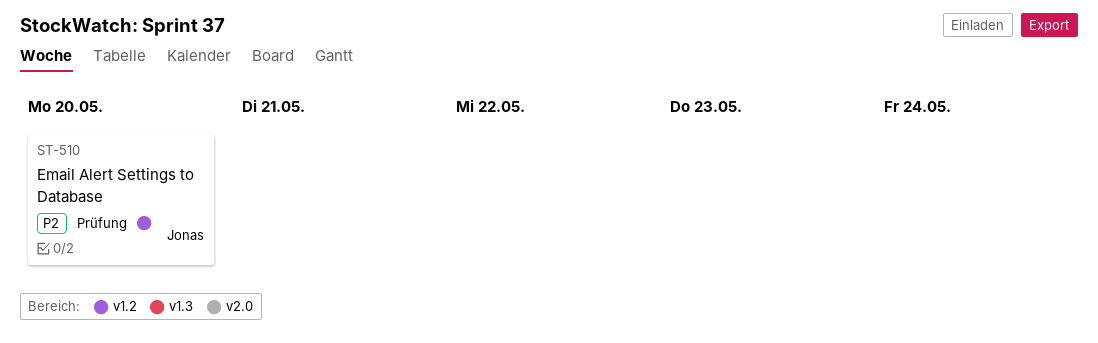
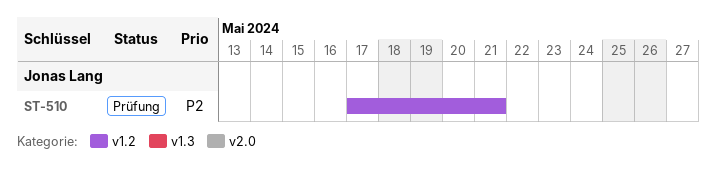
ST-510, due: May 20 -> May 21

